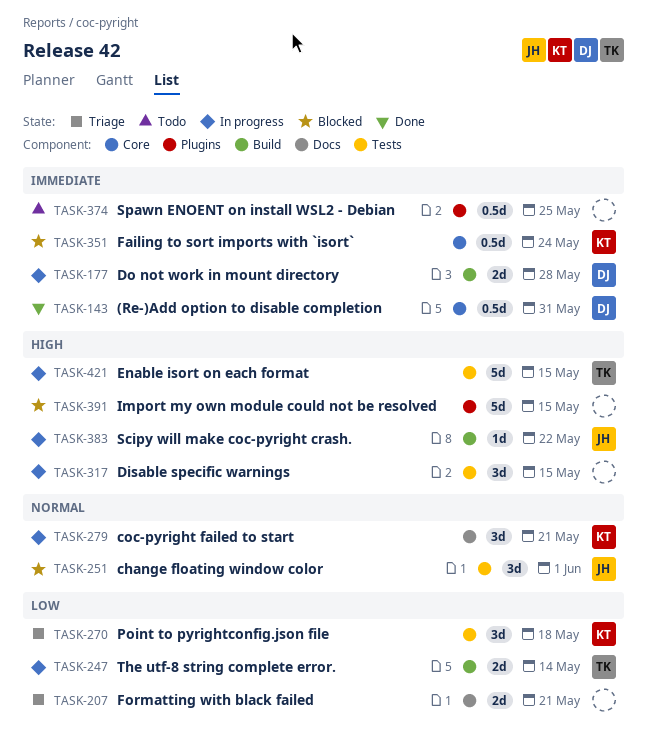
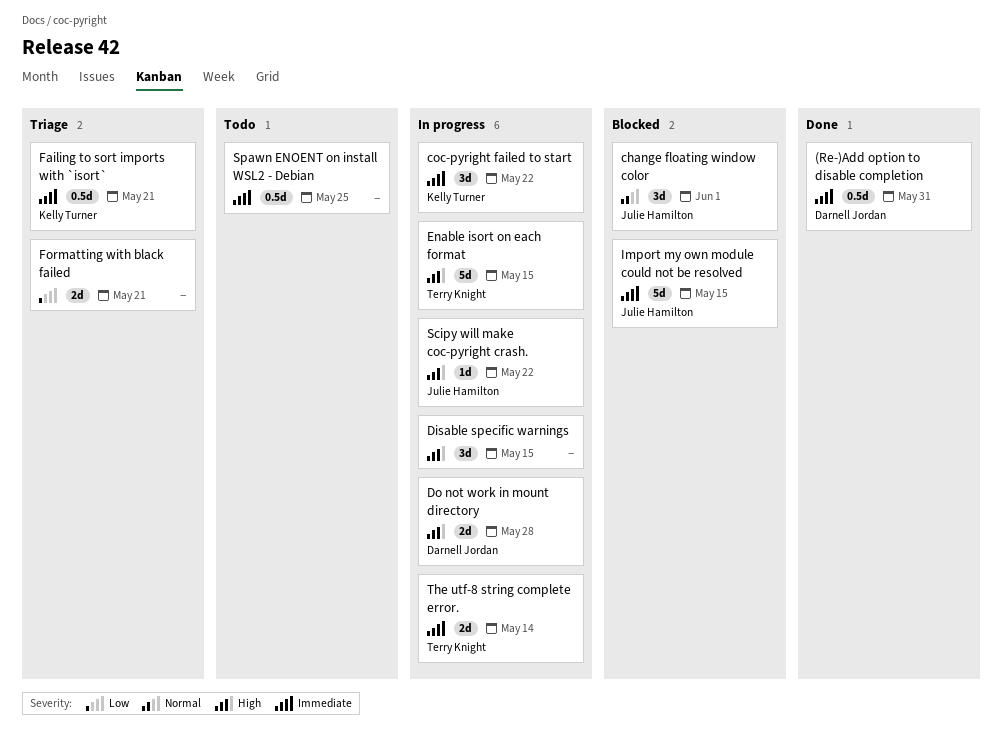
coc-pyright failed to start, priority: Normal -> Immediate
coc-pyright failed to start, due: May 21 -> May 22
Do not work in mount directory, priority: Immediate -> High
Failing to sort imports with `isort`, status: Blocked -> Triage
Failing to sort imports with `isort`, due: May 24 -> May 21
Import my own module could not be resolved, owner: none -> Julie Hamilton
Import my own module could not be resolved, priority: High -> Immediate
Point to pyrightconfig.json file: present -> none
The utf-8 string complete error., priority: Low -> Immediate

